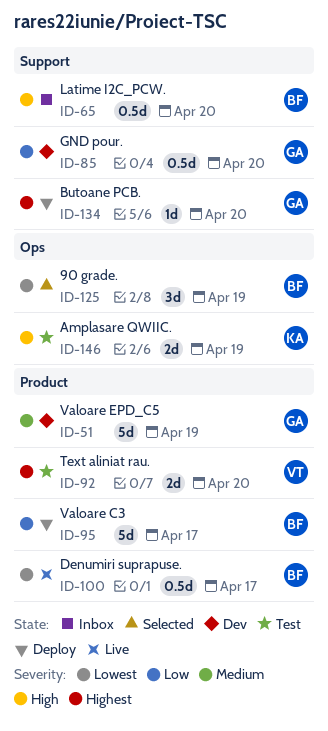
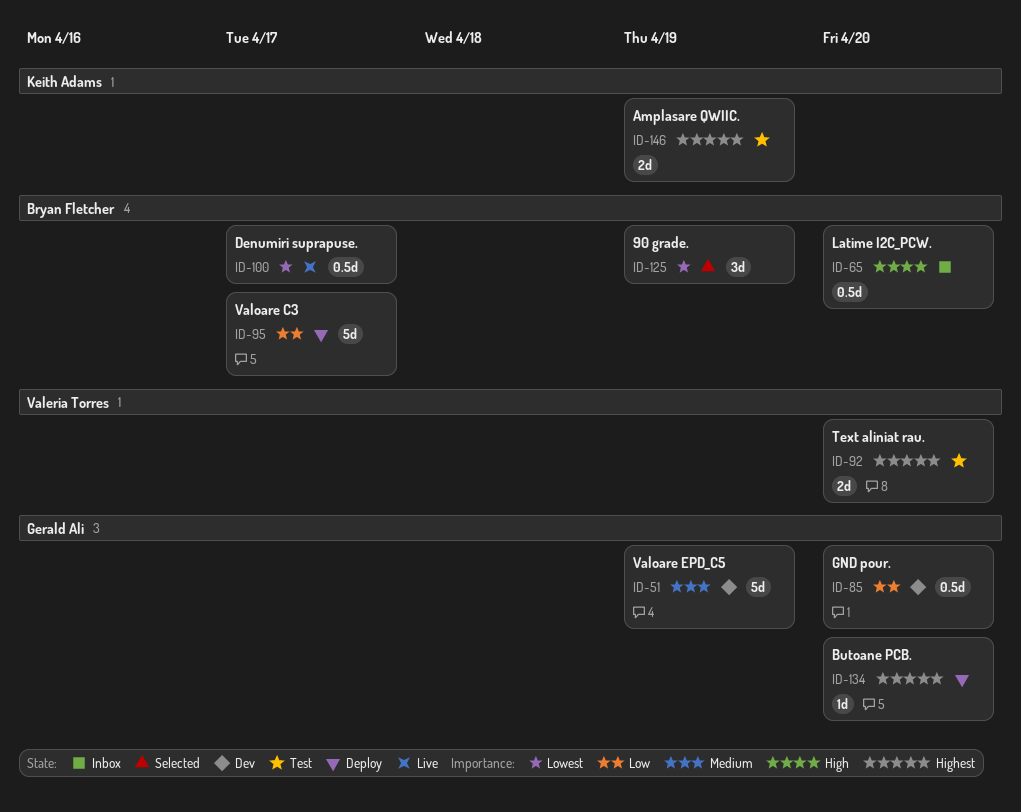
ID-146, priority: High -> Highest

